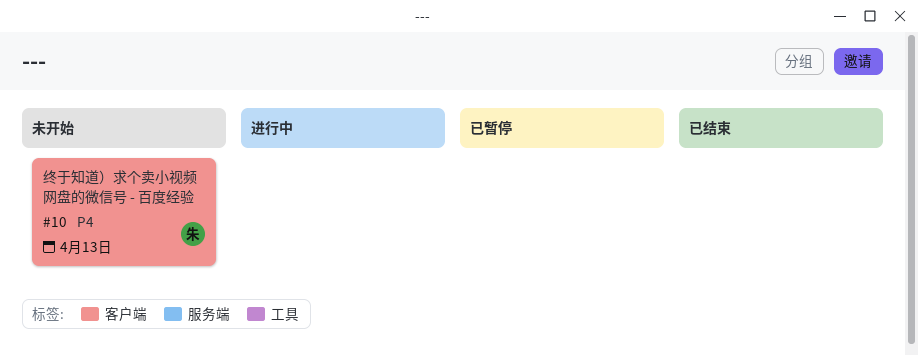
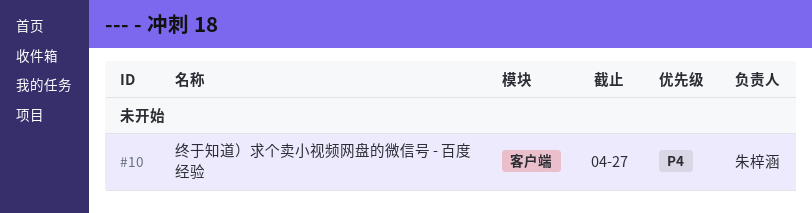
#10, due: Apr 13 -> Apr 27

